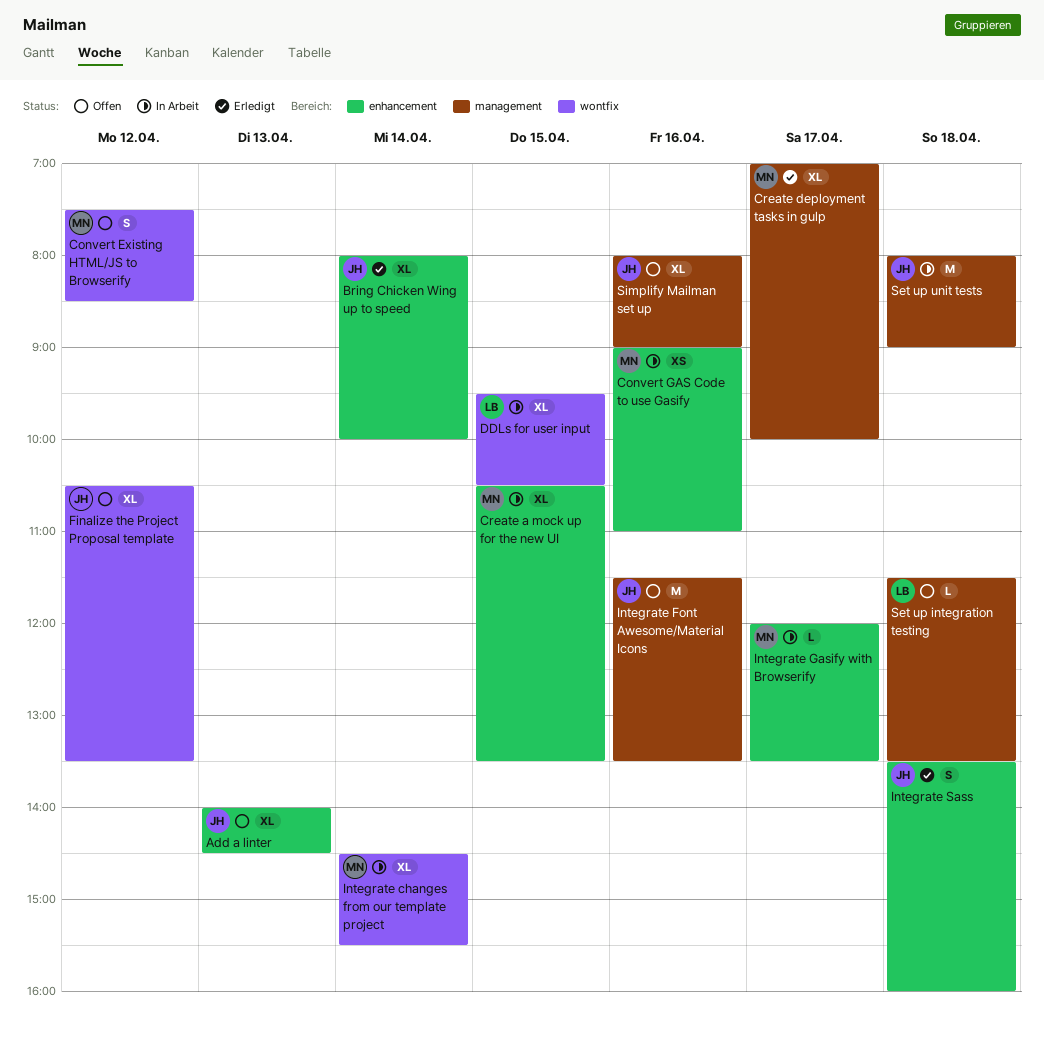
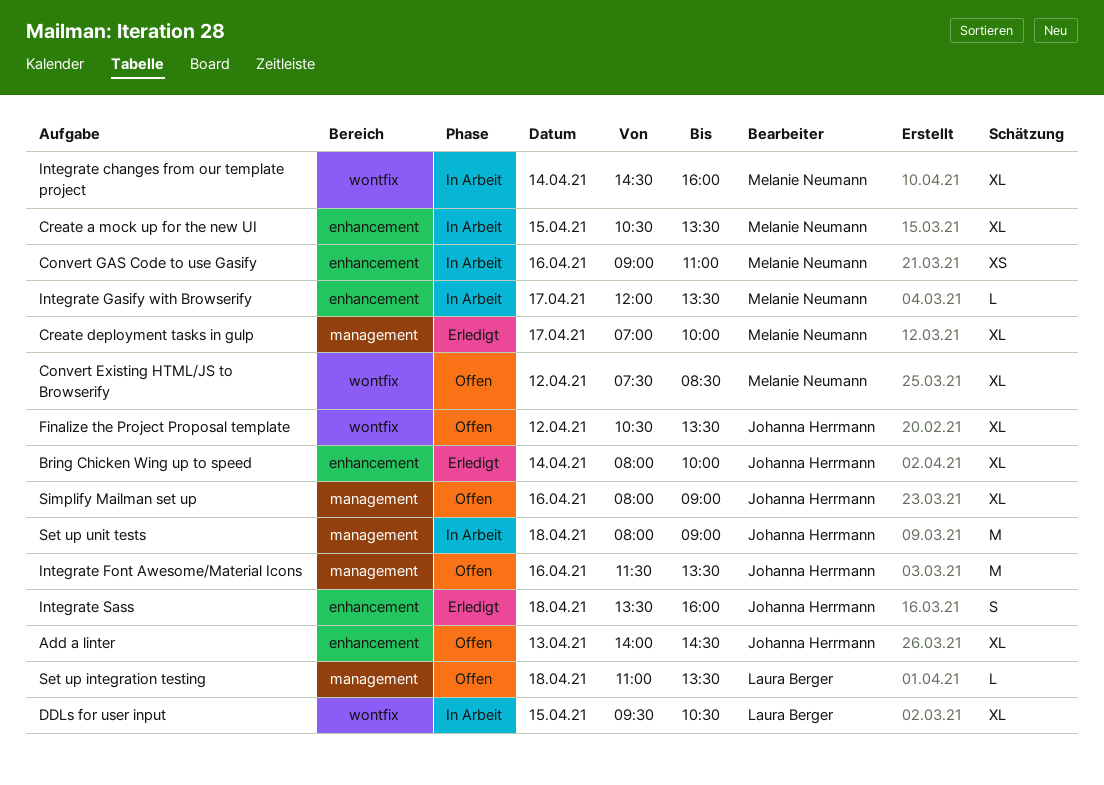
Convert Existing HTML/JS to Browserify, estimate: S -> XL
Integrate changes from our template project, ends: 15:30 -> 16:00
Set up integration testing, begins: 11:30 -> 11:00

